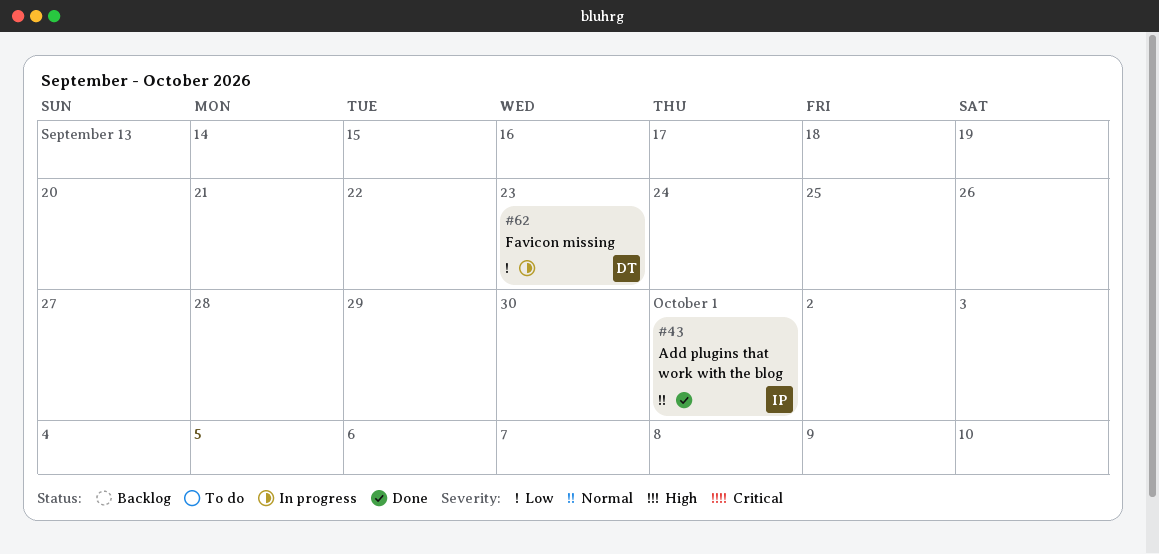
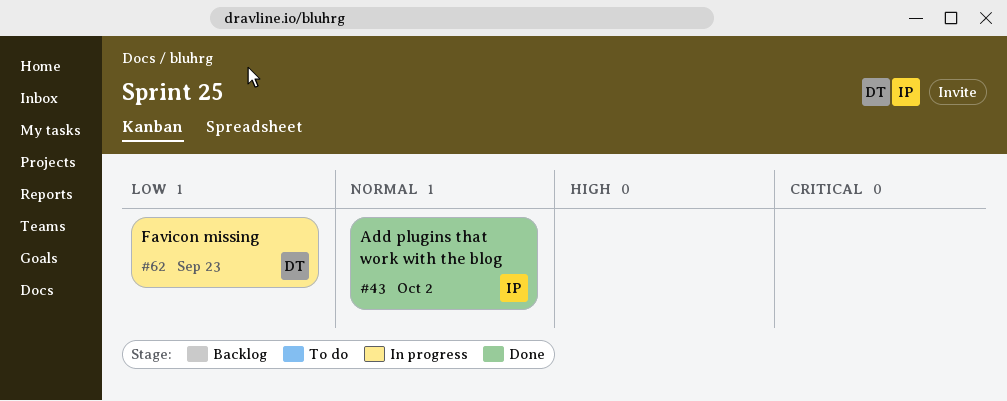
#43, due: Oct 1 -> Oct 2

